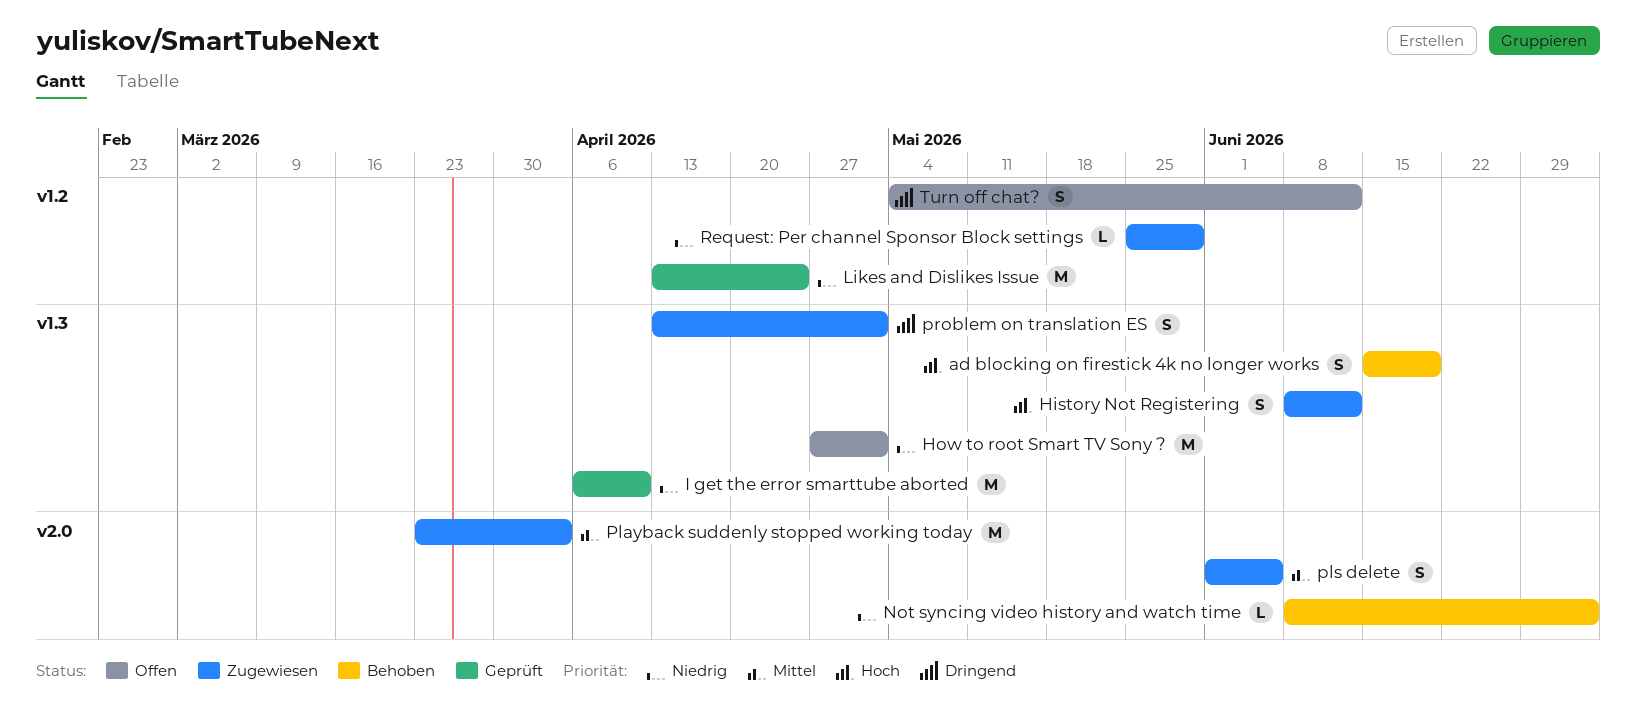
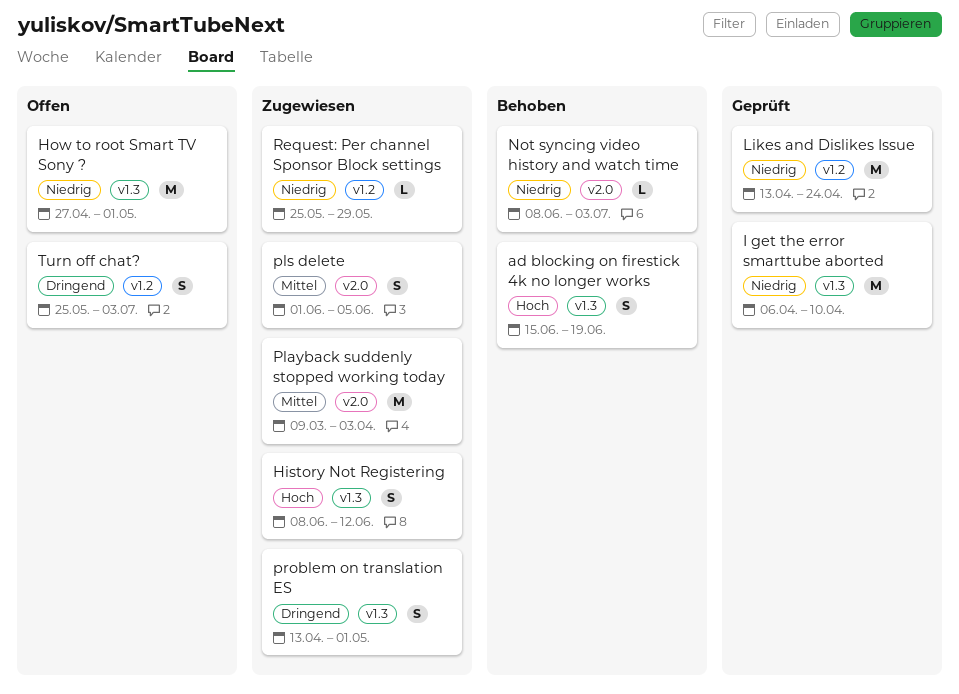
Playback suddenly stopped working today, start: Mar 23 -> Mar 9
Turn off chat?, start: May 4 -> May 25
Turn off chat?, due: Jun 12 -> Jul 3

